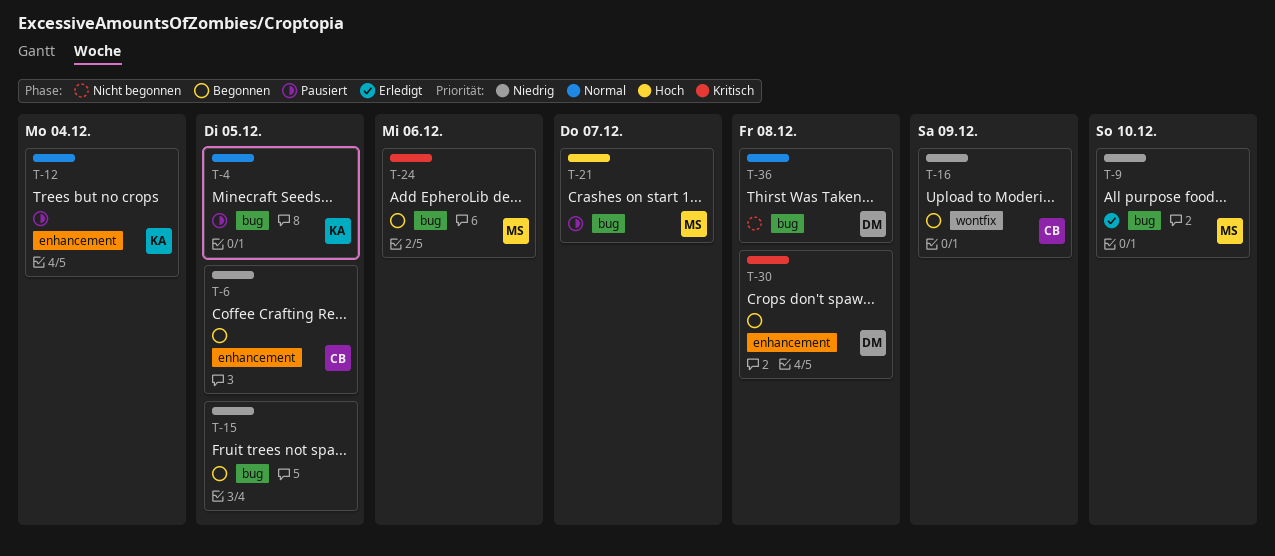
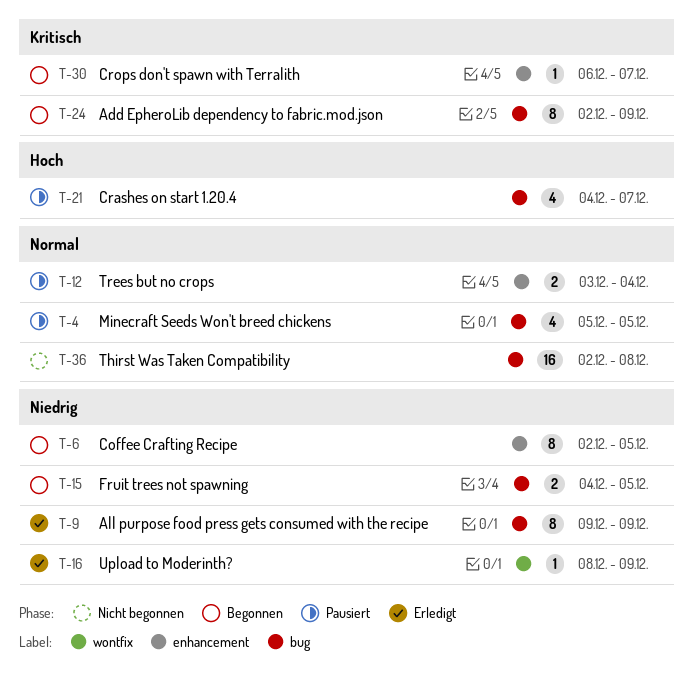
T-9, due: Dec 10 -> Dec 9
T-16, status: Begonnen -> Erledigt
T-24, due: Dec 6 -> Dec 9
T-30, due: Dec 8 -> Dec 7

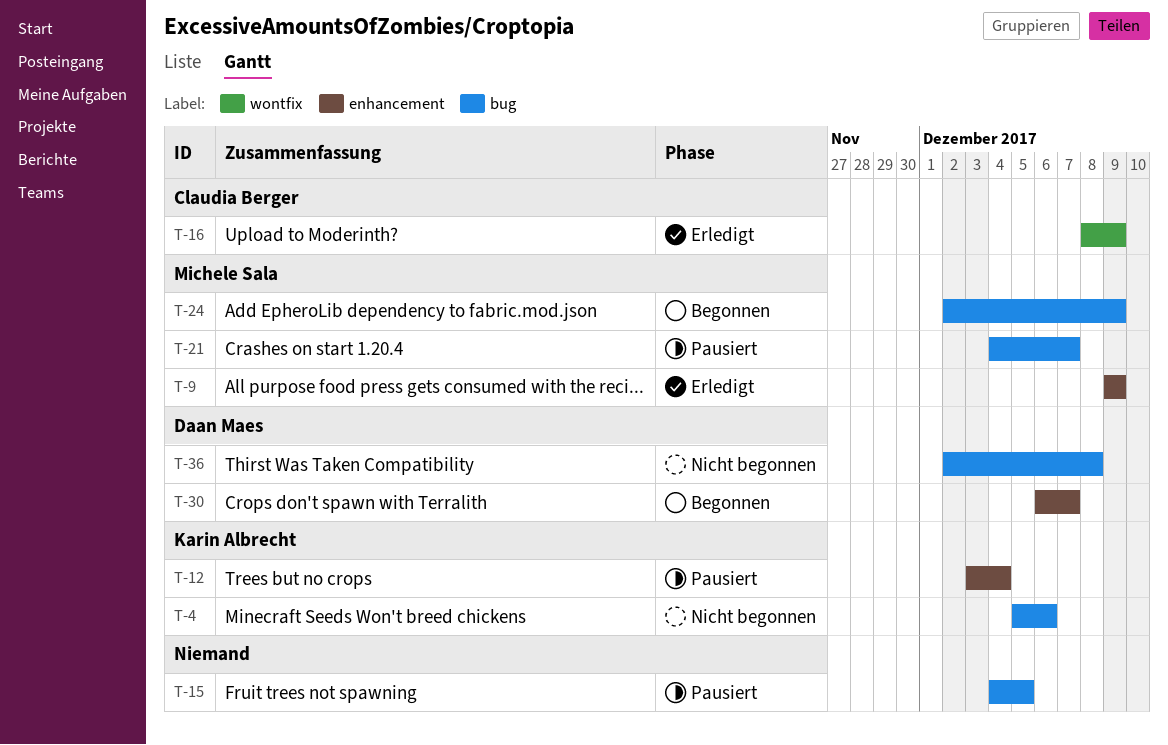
T-4, status: Pausiert -> Nicht begonnen
T-4, due: Dec 5 -> Dec 6
T-6: present -> none
T-9, label: bug -> enhancement
T-15, status: Begonnen -> Pausiert

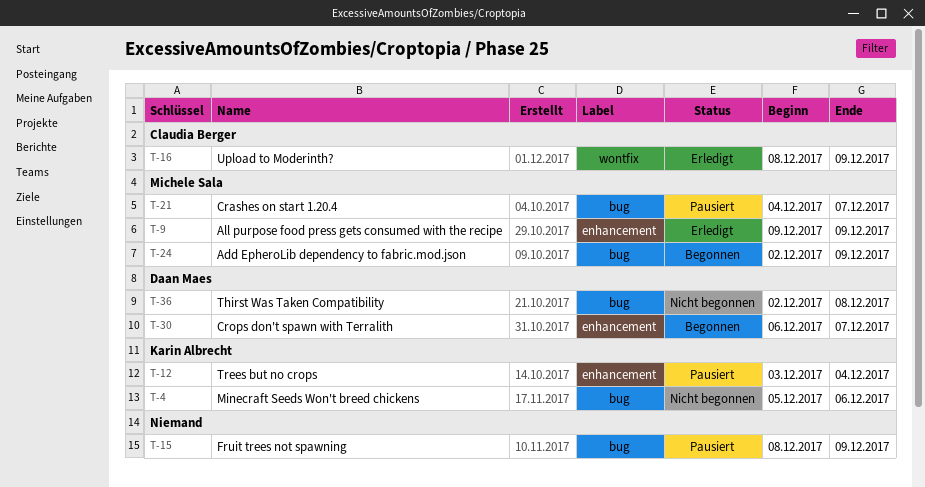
T-15, start: Dec 4 -> Dec 8
T-15, due: Dec 5 -> Dec 9

